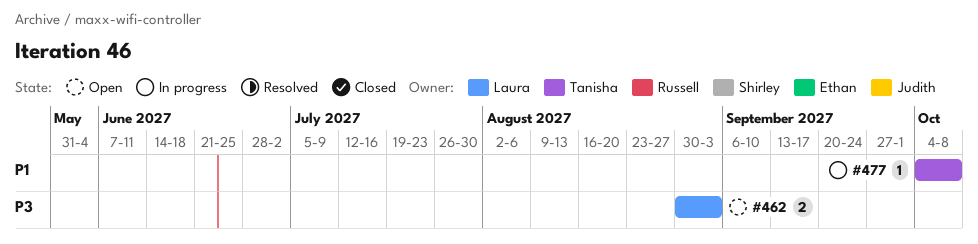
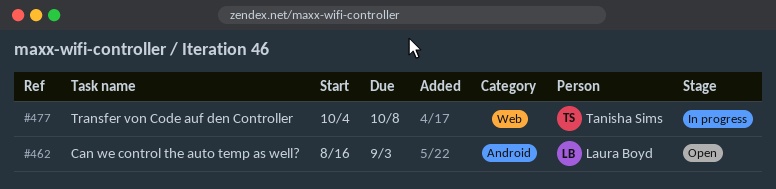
#462, start: Aug 30 -> Aug 16

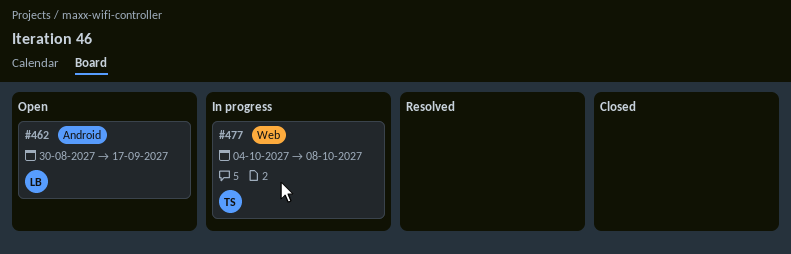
#462, start: Aug 16 -> Aug 30
#462, due: Sep 3 -> Sep 17

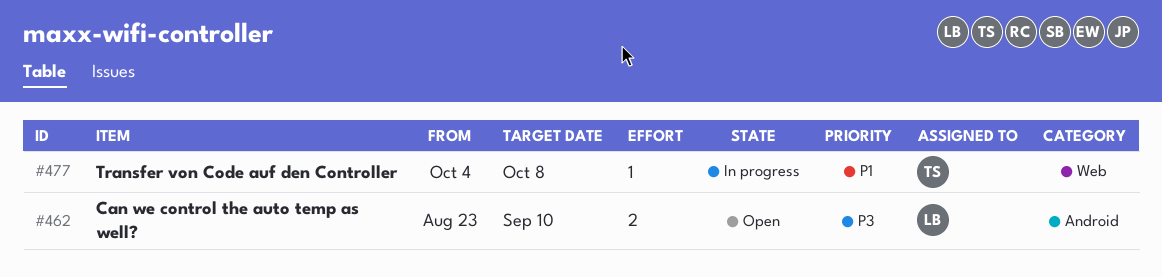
#462, start: Aug 30 -> Aug 23
#462, due: Sep 17 -> Sep 10

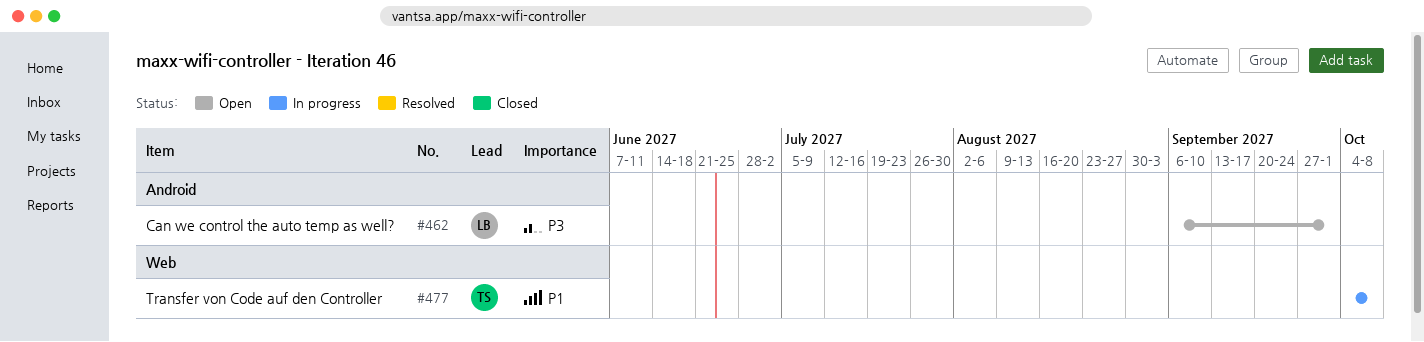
#462, start: Aug 23 -> Sep 6
#462, due: Sep 10 -> Oct 1

